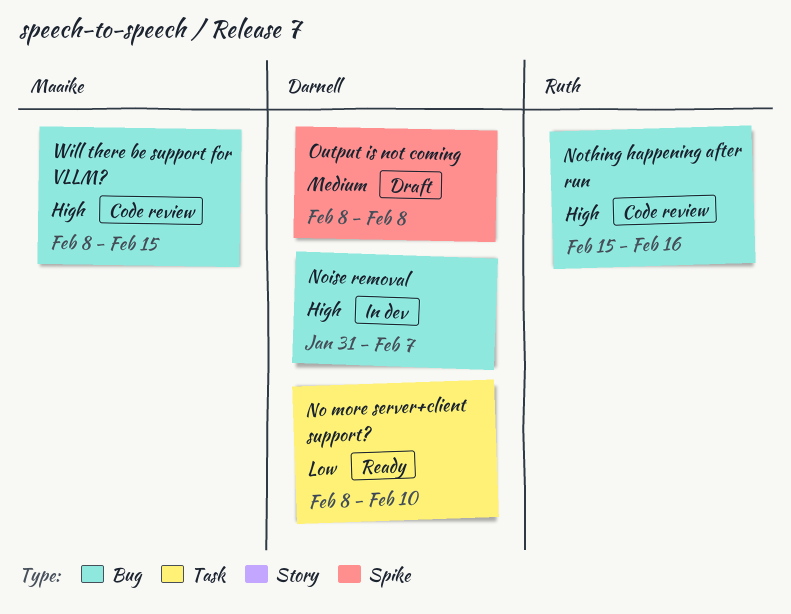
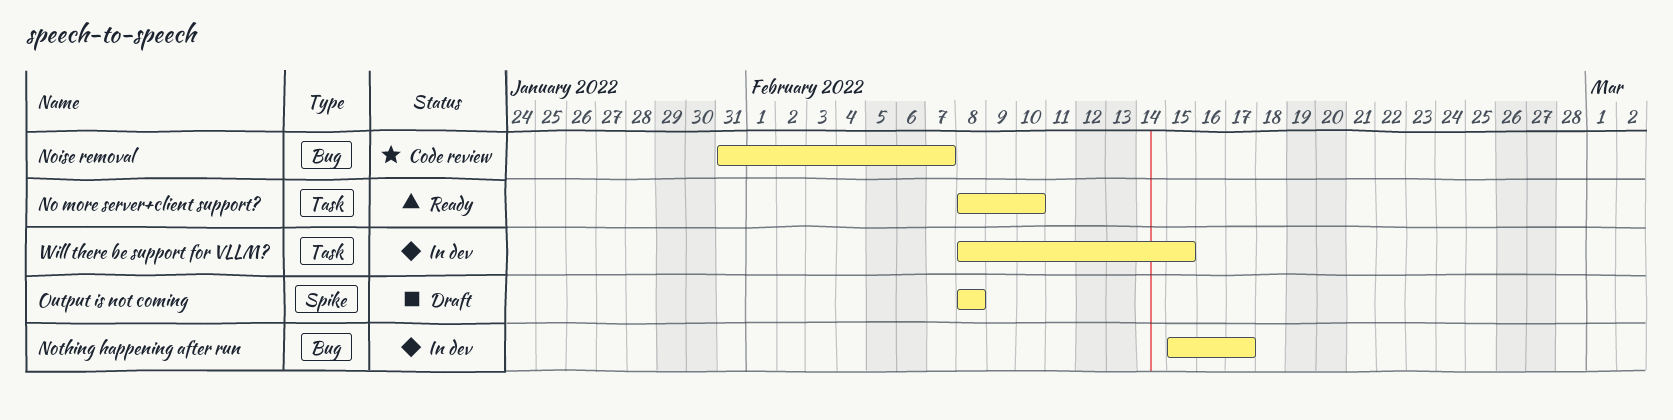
Noise removal, status: In dev -> Code review
Nothing happening after run, status: Code review -> In dev
Nothing happening after run, due: Feb 16 -> Feb 17
Will there be support for VLLM?, status: Code review -> In dev
Will there be support for VLLM?, label: Bug -> Task

